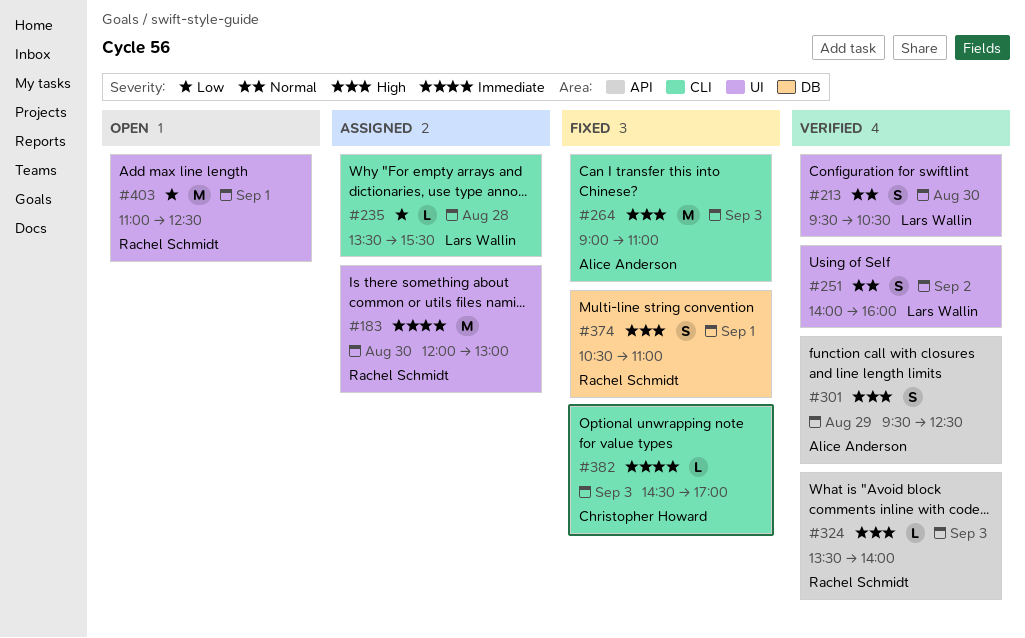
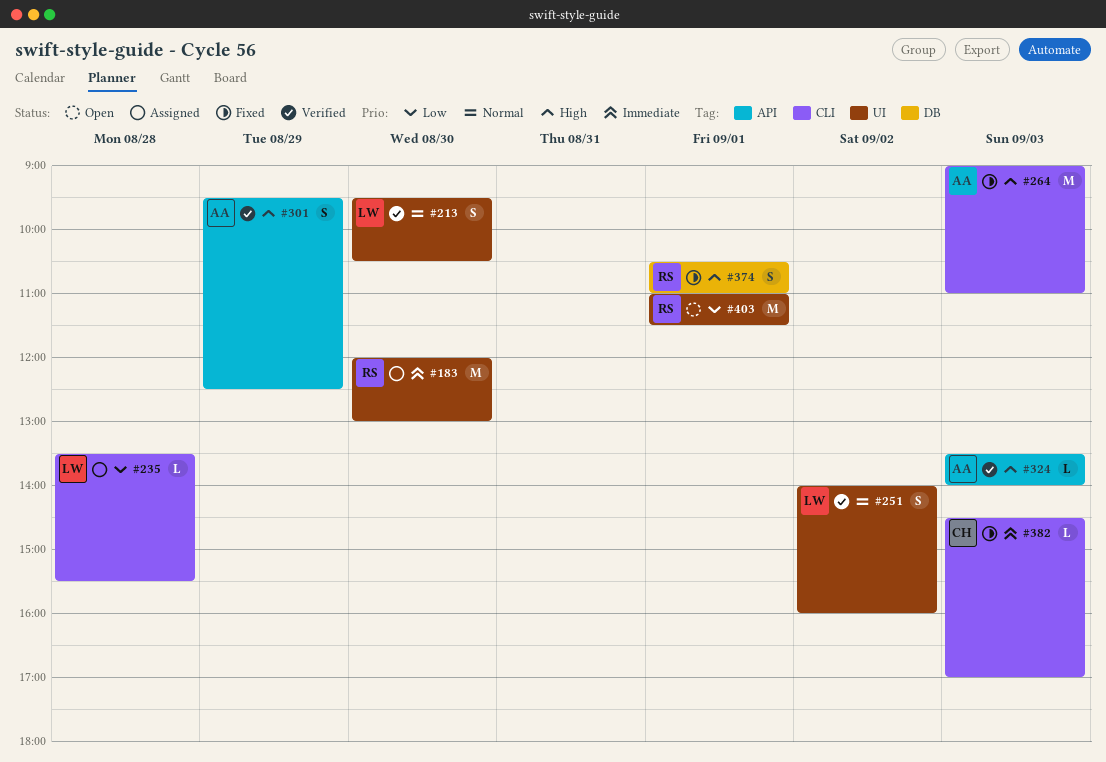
#324, owner: Rachel Schmidt -> Alice Anderson
#403, ends: 12:30 -> 11:30

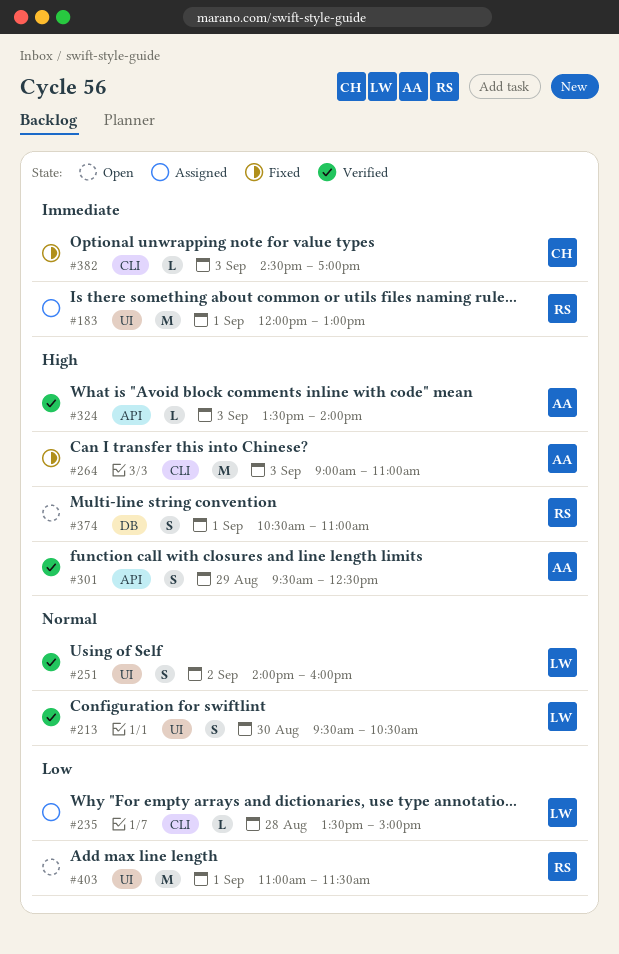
#183, day: Aug 30 -> Sep 1
#235, ends: 15:30 -> 15:00
#374, status: Fixed -> Open

